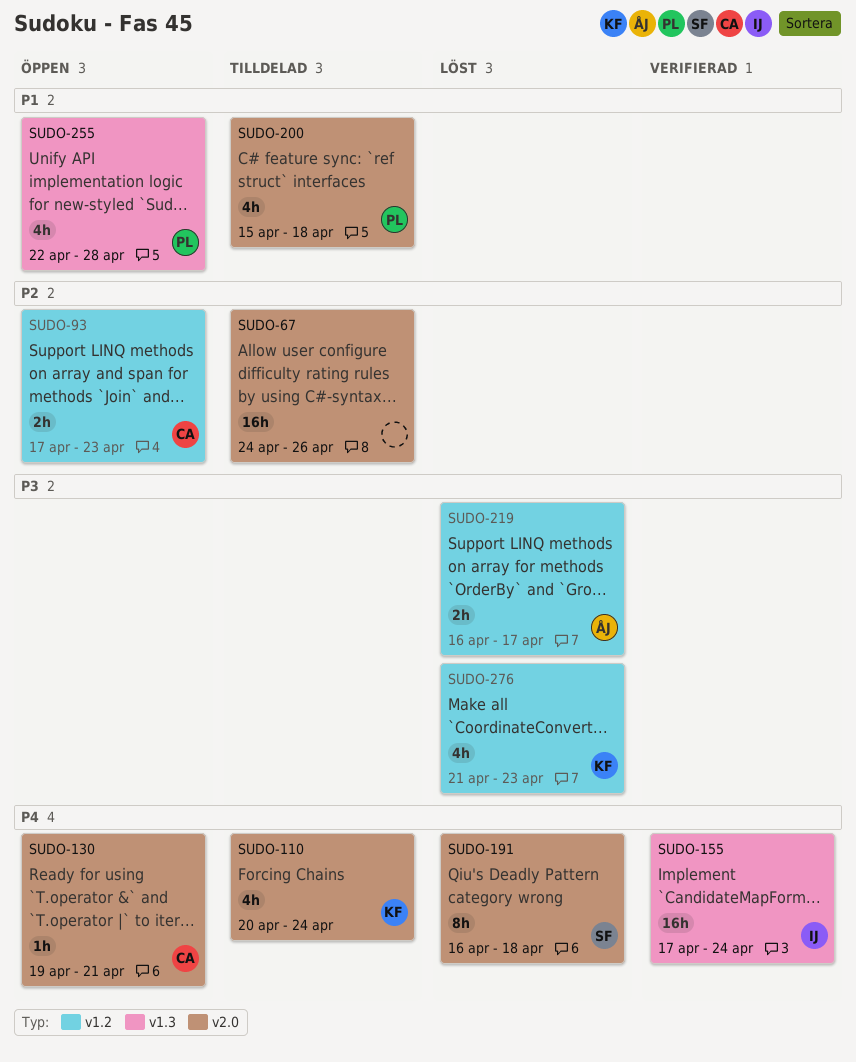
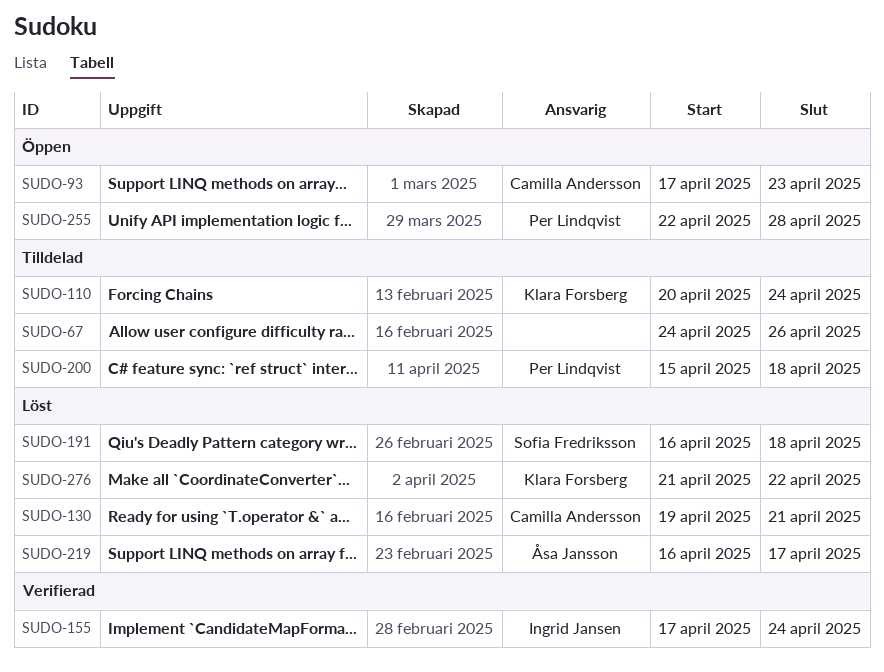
SUDO-130, status: Öppen -> Löst
SUDO-276, due: Apr 23 -> Apr 22

